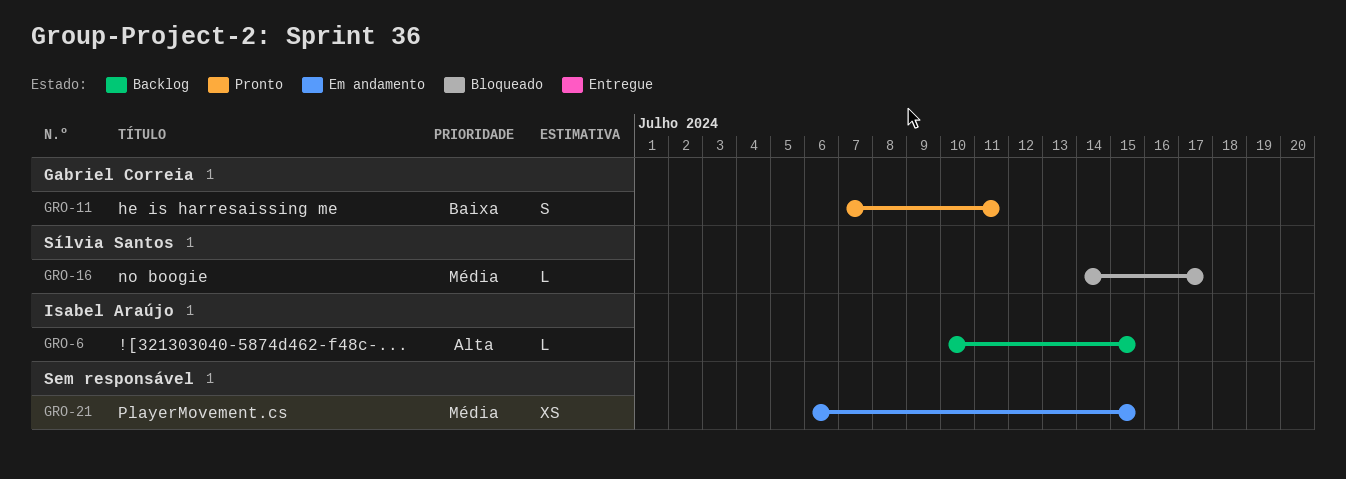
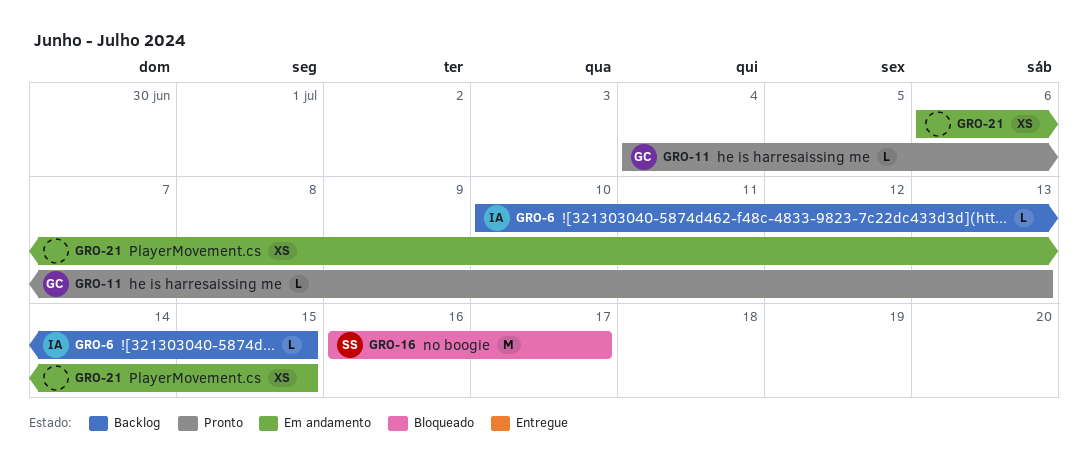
GRO-11, estimate: S -> L
GRO-11, start: Jul 7 -> Jul 4
GRO-11, due: Jul 11 -> Jul 13
GRO-16, estimate: L -> M
GRO-16, start: Jul 14 -> Jul 16

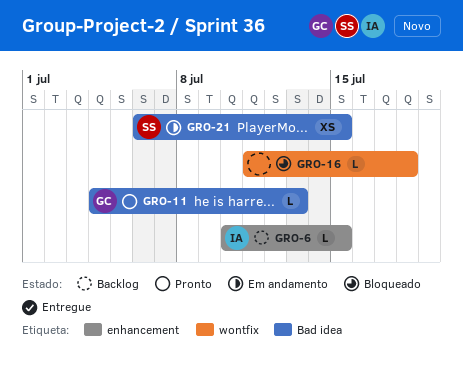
GRO-16, owner: SS -> none
GRO-16, estimate: M -> L
GRO-16, start: Jul 16 -> Jul 11
GRO-16, due: Jul 17 -> Jul 18
GRO-21, owner: none -> SS

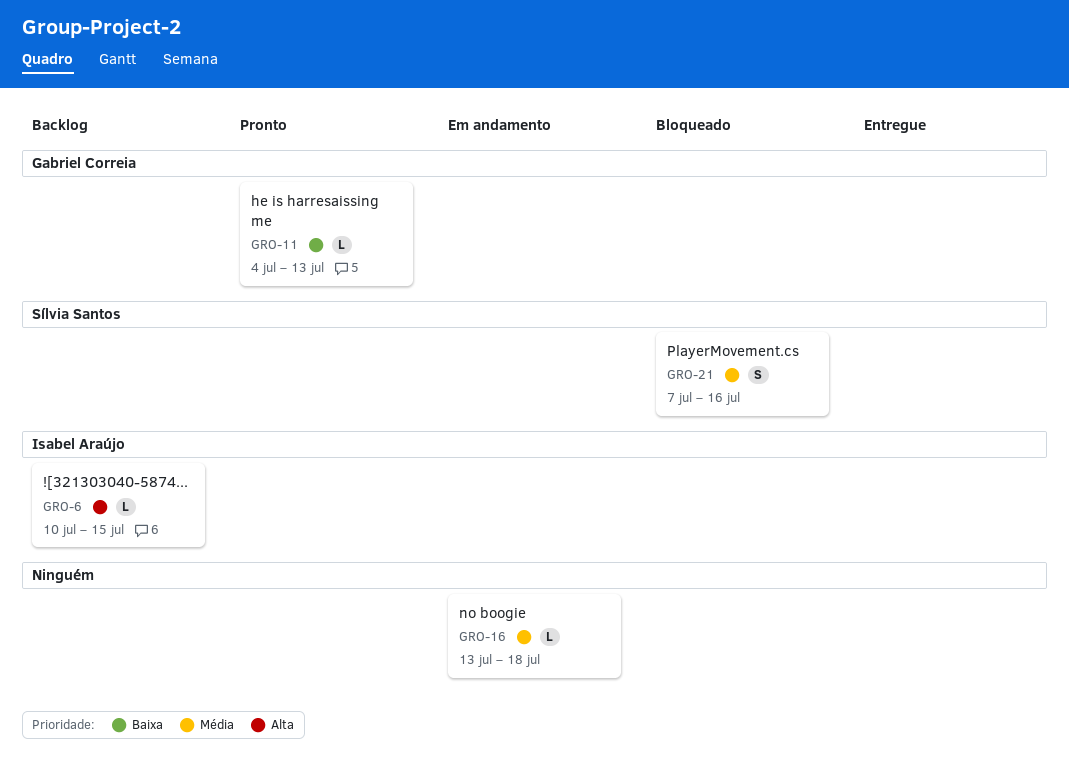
GRO-16, status: Bloqueado -> Em andamento
GRO-16, start: Jul 11 -> Jul 13
GRO-21, status: Em andamento -> Bloqueado
GRO-21, estimate: XS -> S
GRO-21, start: Jul 6 -> Jul 7
GRO-21, due: Jul 15 -> Jul 16

